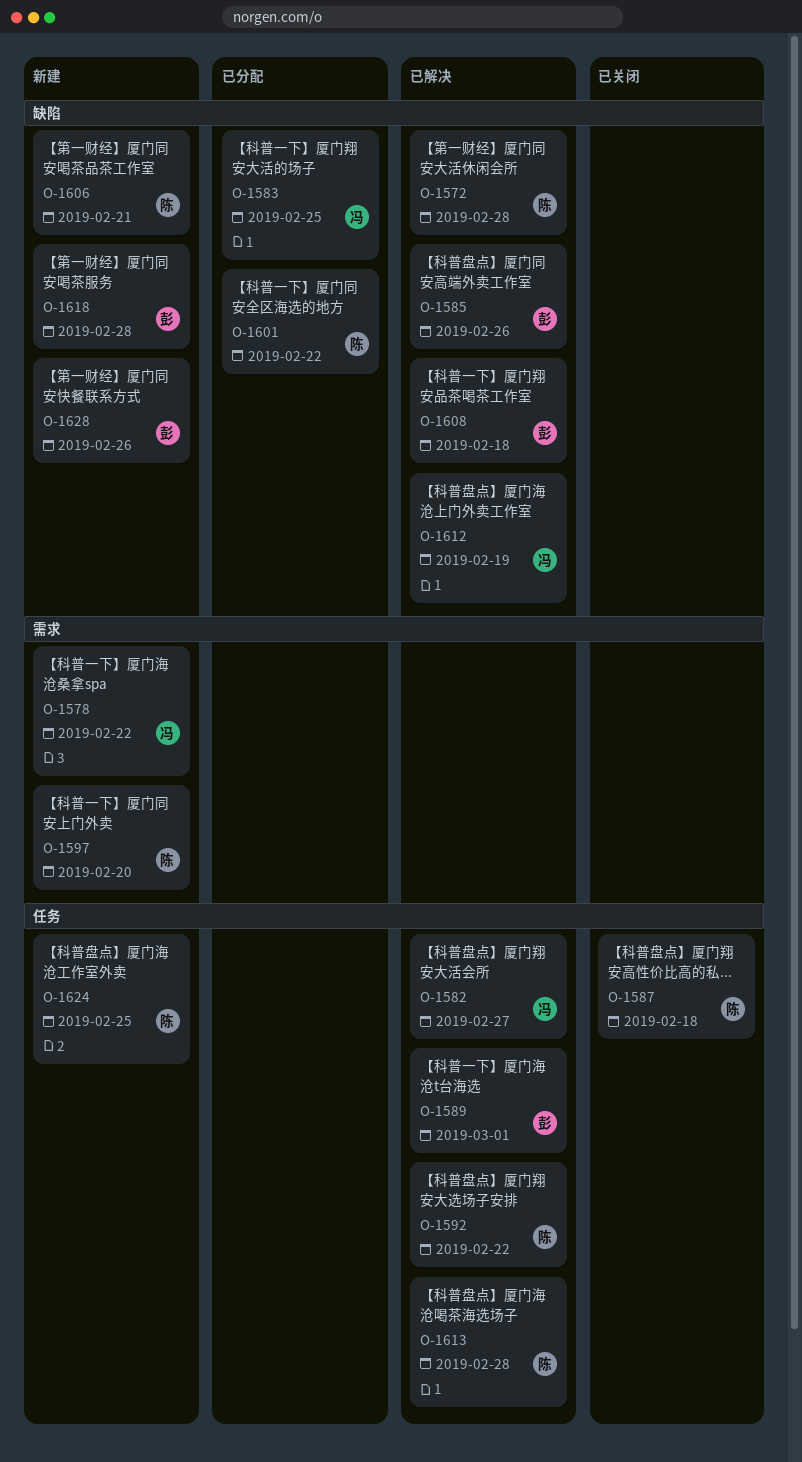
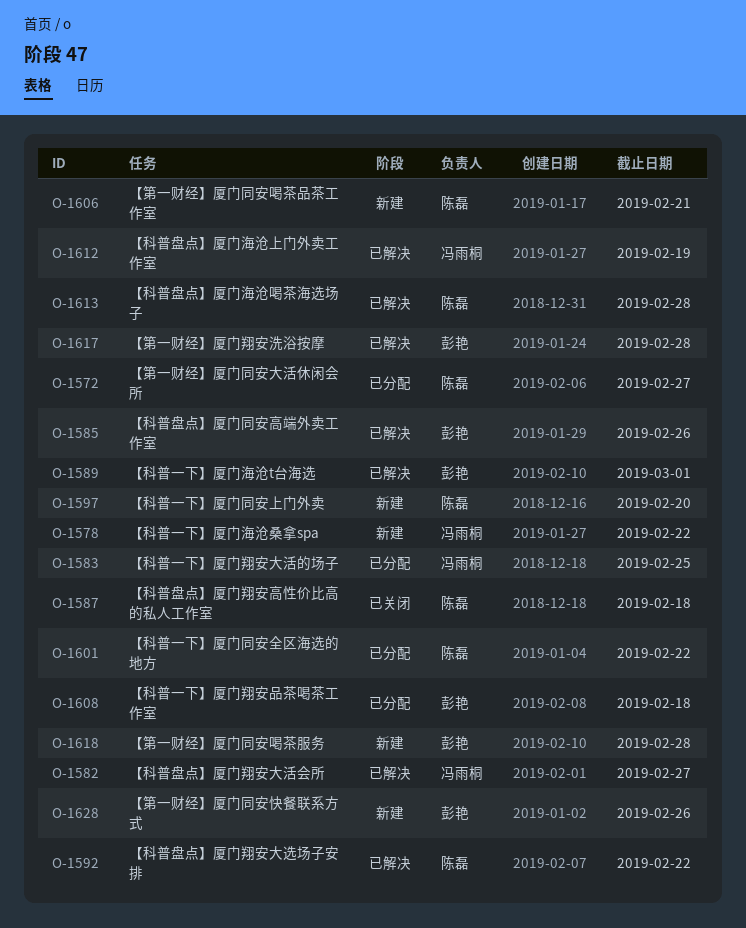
O-1572, status: 已解决 -> 已分配
O-1572, due: Feb 28 -> Feb 27
O-1608, status: 已解决 -> 已分配
O-1617: none -> present
O-1624: present -> none

